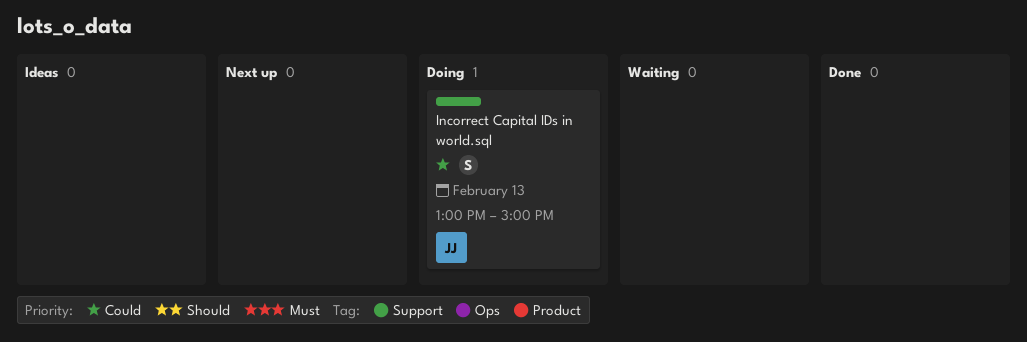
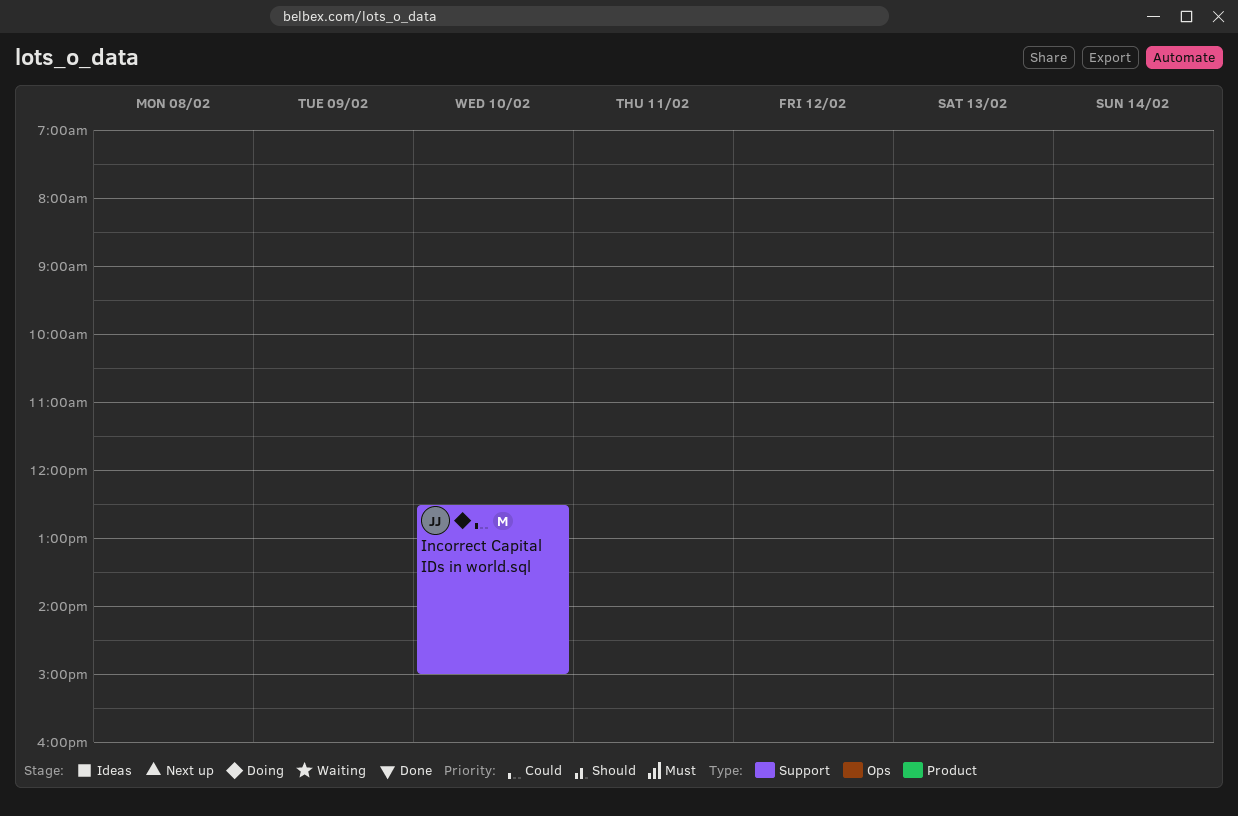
Incorrect Capital IDs in world.sql, estimate: S -> M
Incorrect Capital IDs in world.sql, day: Feb 13 -> Feb 10
Incorrect Capital IDs in world.sql, begins: 13:00 -> 12:30

